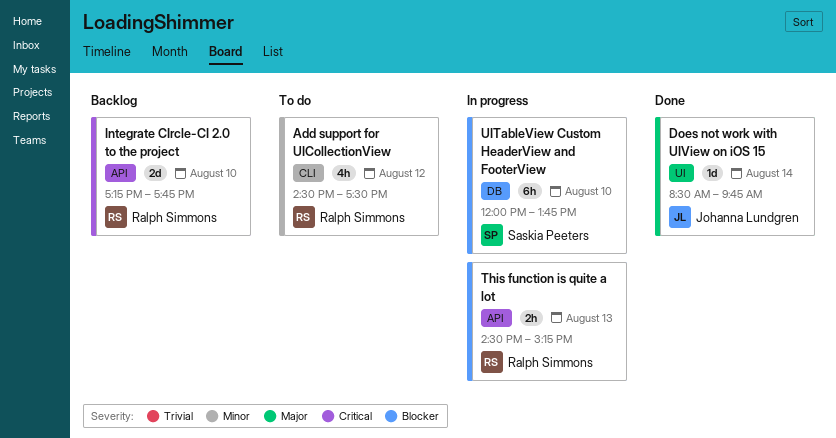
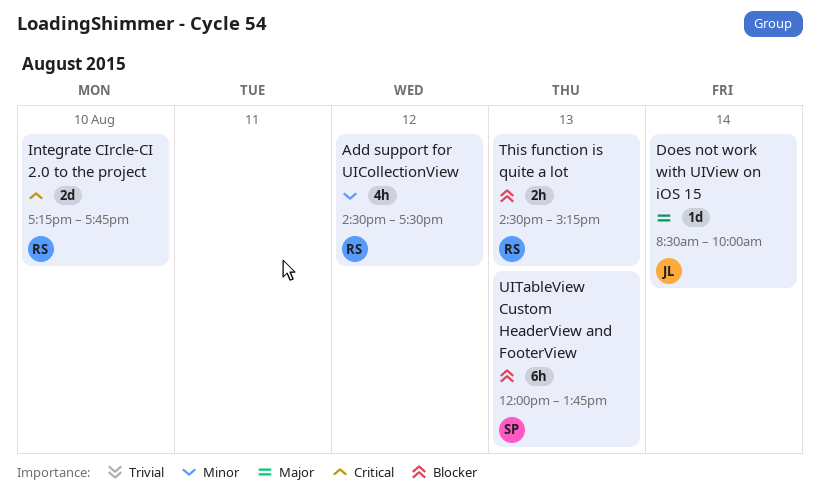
Does not work with UIView on iOS 15, ends: 09:45 -> 10:00
UITableView Custom HeaderView and FooterView, day: Aug 10 -> Aug 13

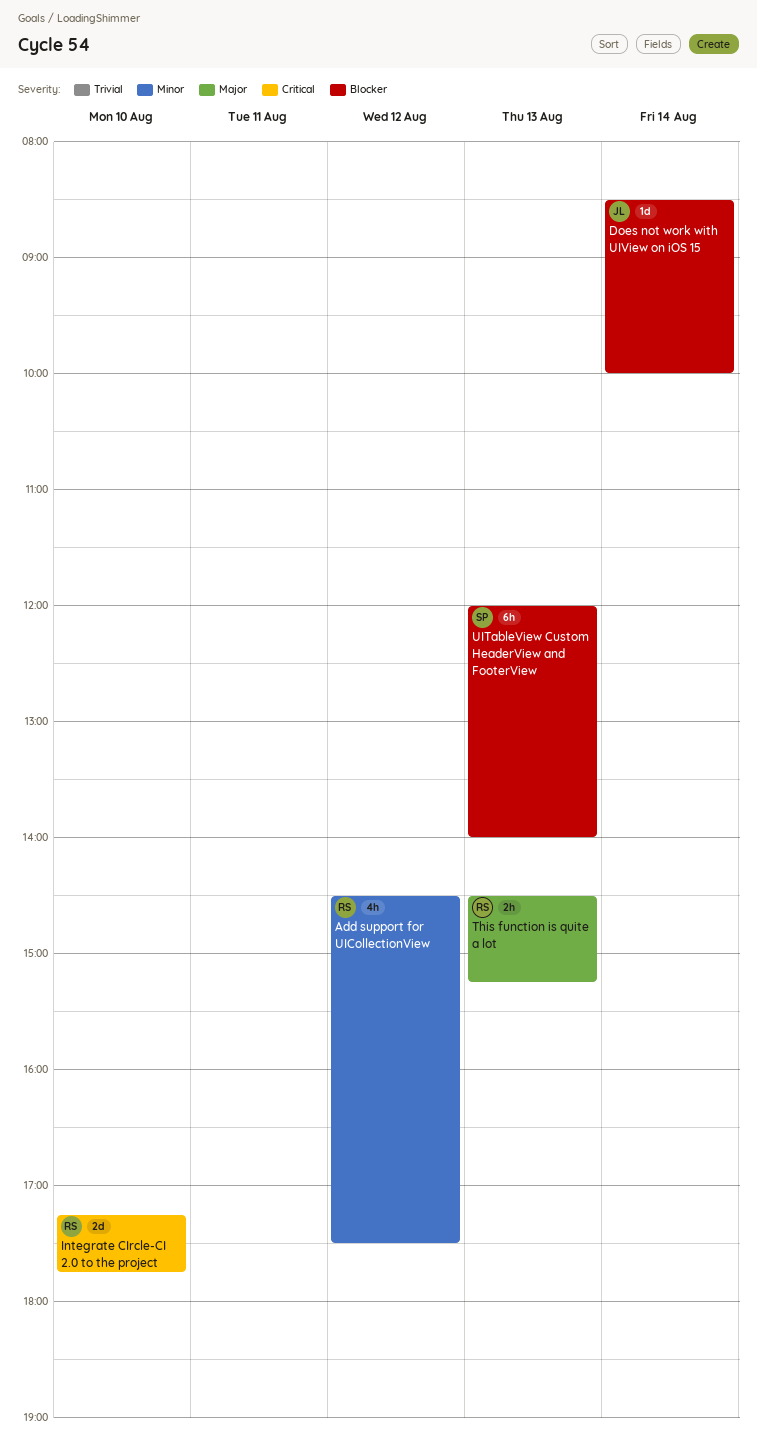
Does not work with UIView on iOS 15, priority: Major -> Blocker
This function is quite a lot, priority: Blocker -> Major
UITableView Custom HeaderView and FooterView, ends: 13:45 -> 14:00

